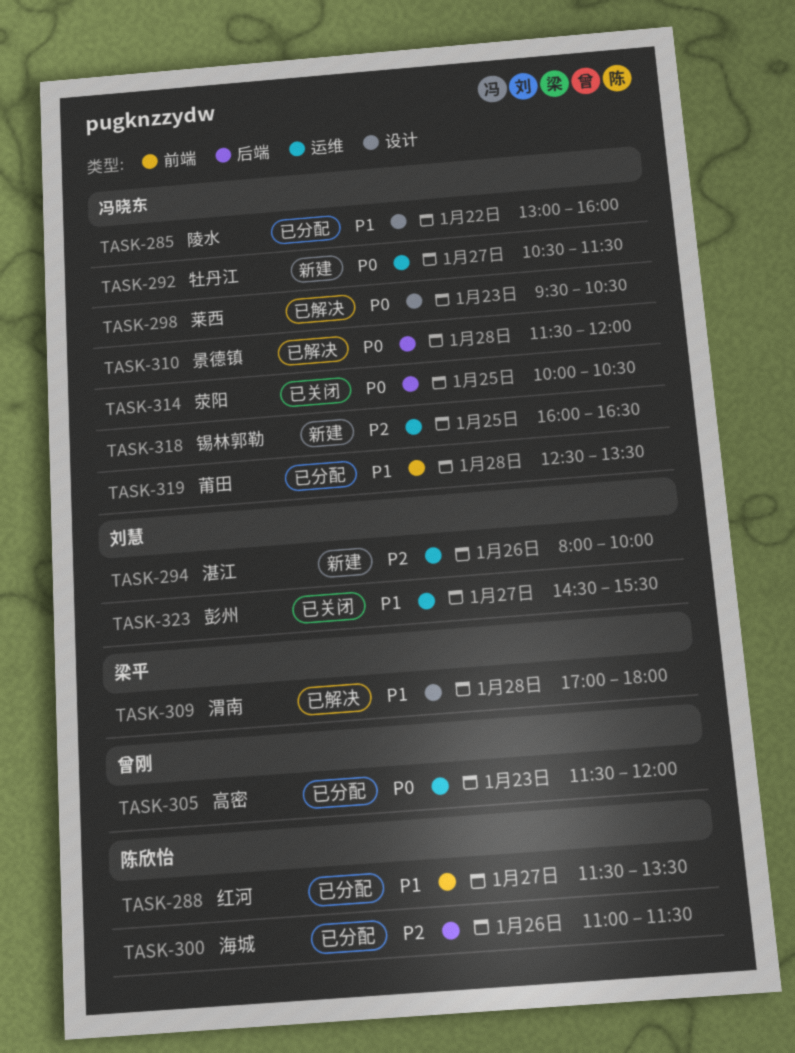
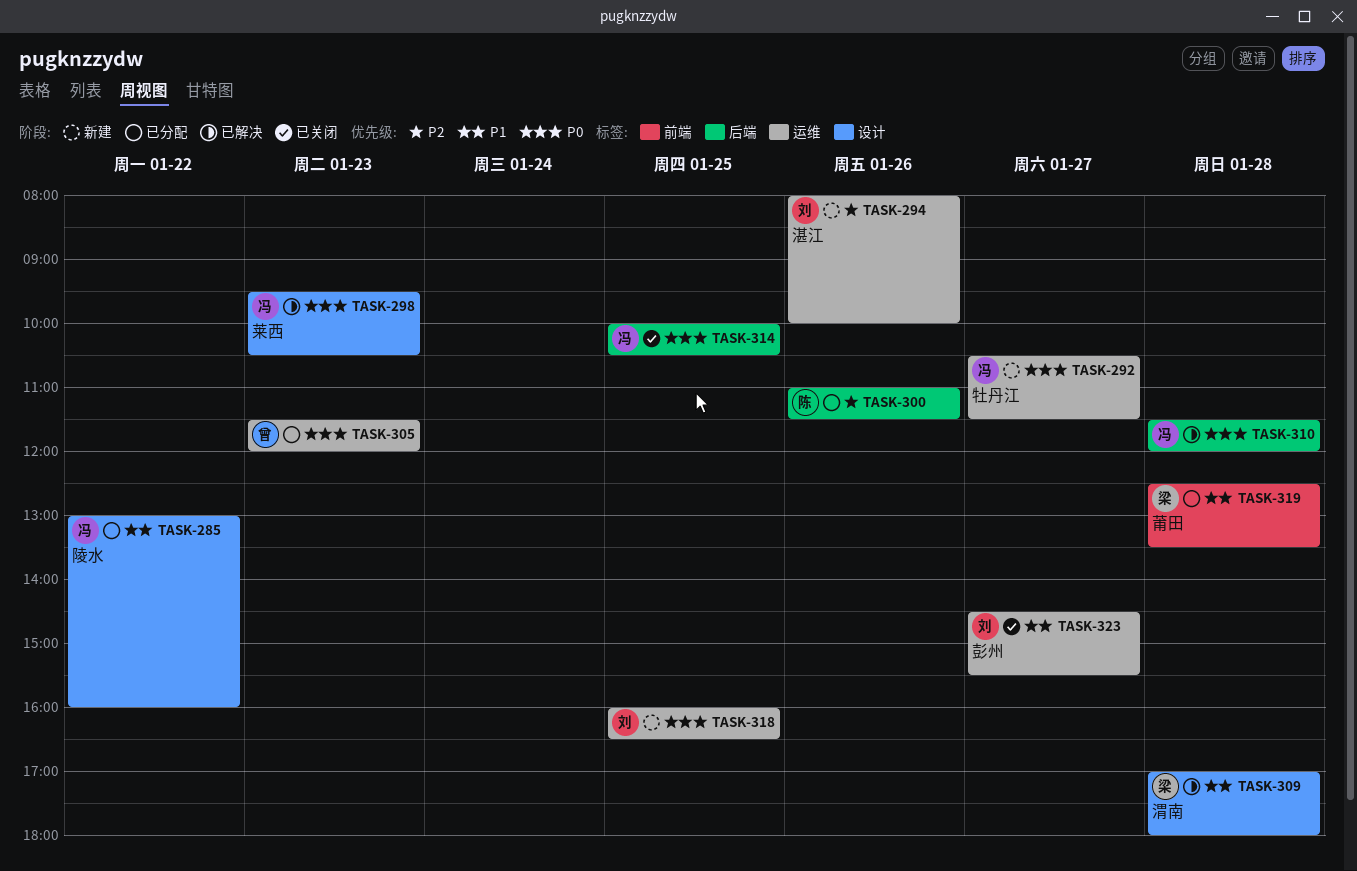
TASK-288: present -> none
TASK-318, owner: 冯晓东 -> 刘慧
TASK-318, priority: P2 -> P0
TASK-319, owner: 冯晓东 -> 梁平

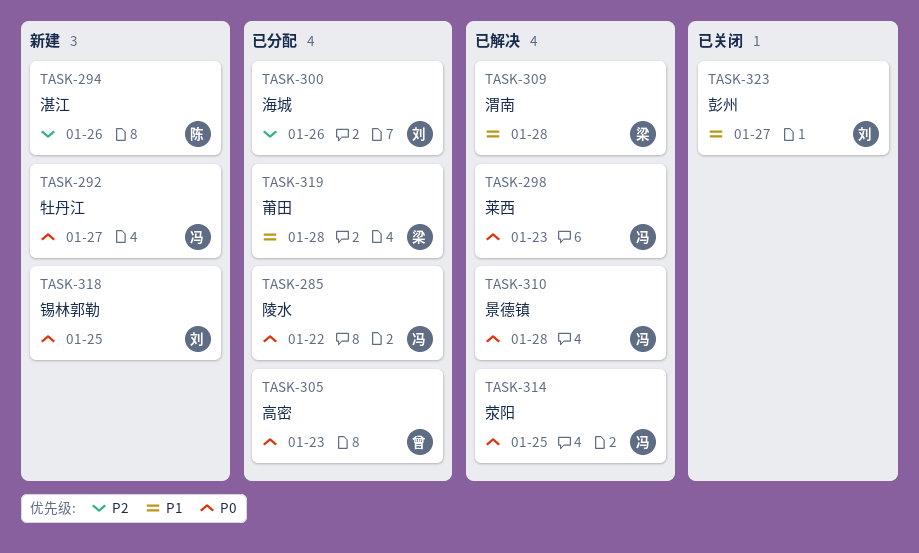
TASK-285, priority: P1 -> P0
TASK-294, owner: 刘 -> 陈
TASK-300, owner: 陈 -> 刘
TASK-314, status: 已关闭 -> 已解决

